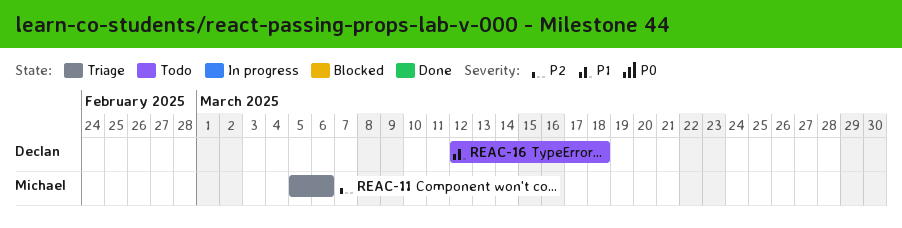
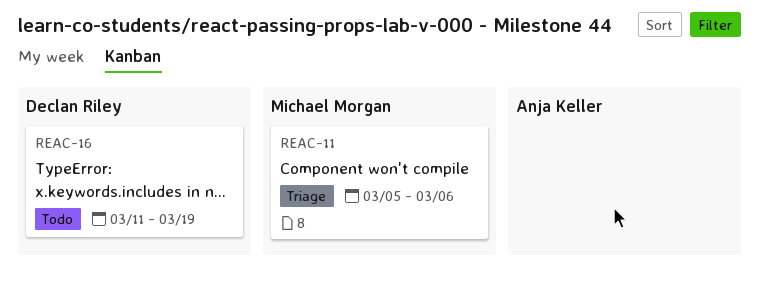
REAC-16, start: Mar 12 -> Mar 11
REAC-16, due: Mar 18 -> Mar 19

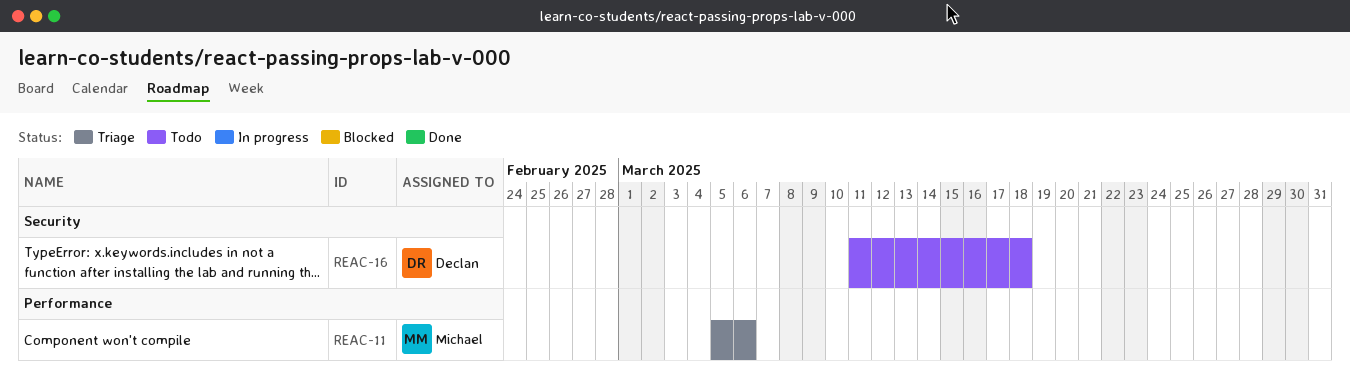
REAC-16, due: Mar 19 -> Mar 18

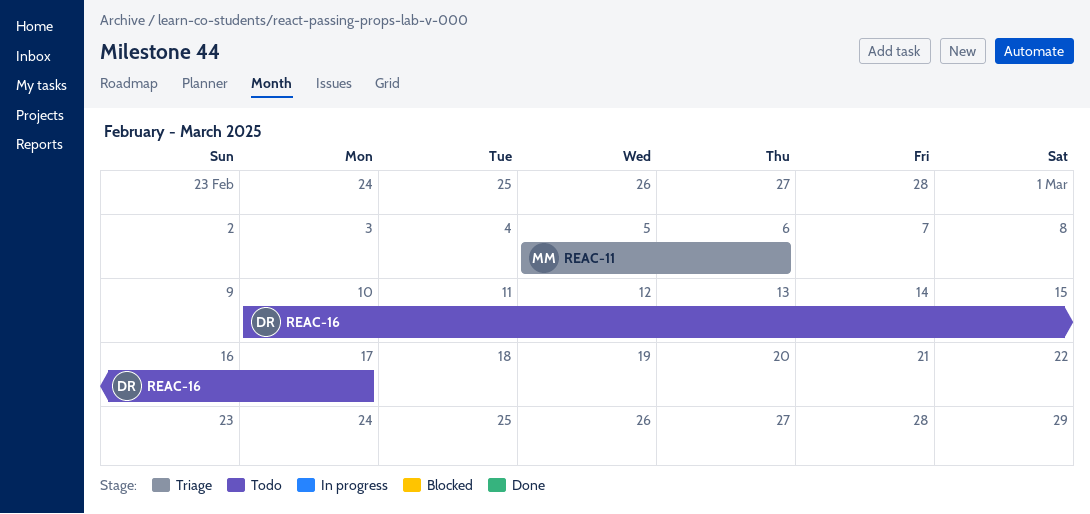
REAC-16, start: Mar 11 -> Mar 10
REAC-16, due: Mar 18 -> Mar 17

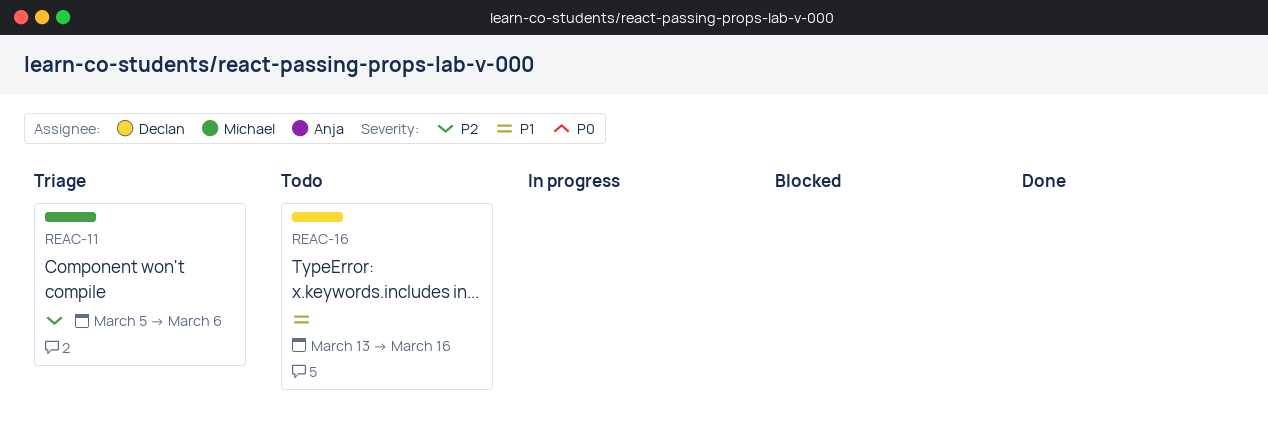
REAC-16, start: Mar 10 -> Mar 13
REAC-16, due: Mar 17 -> Mar 16

